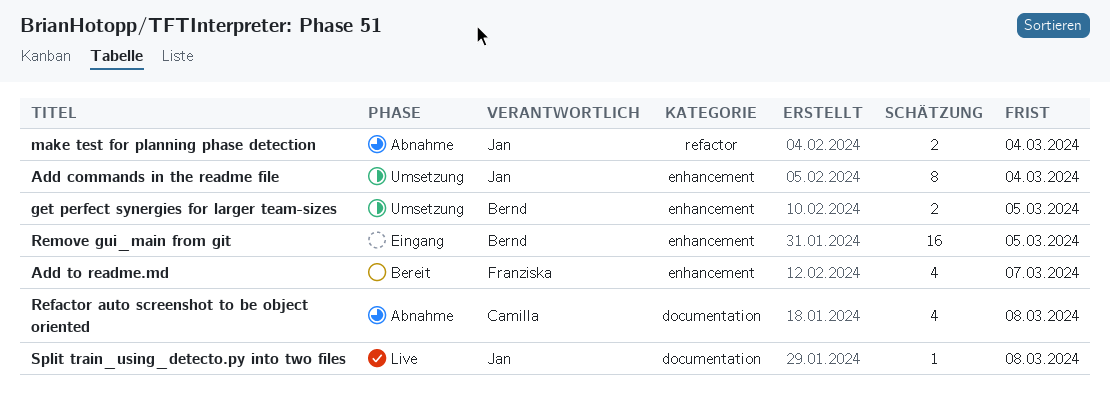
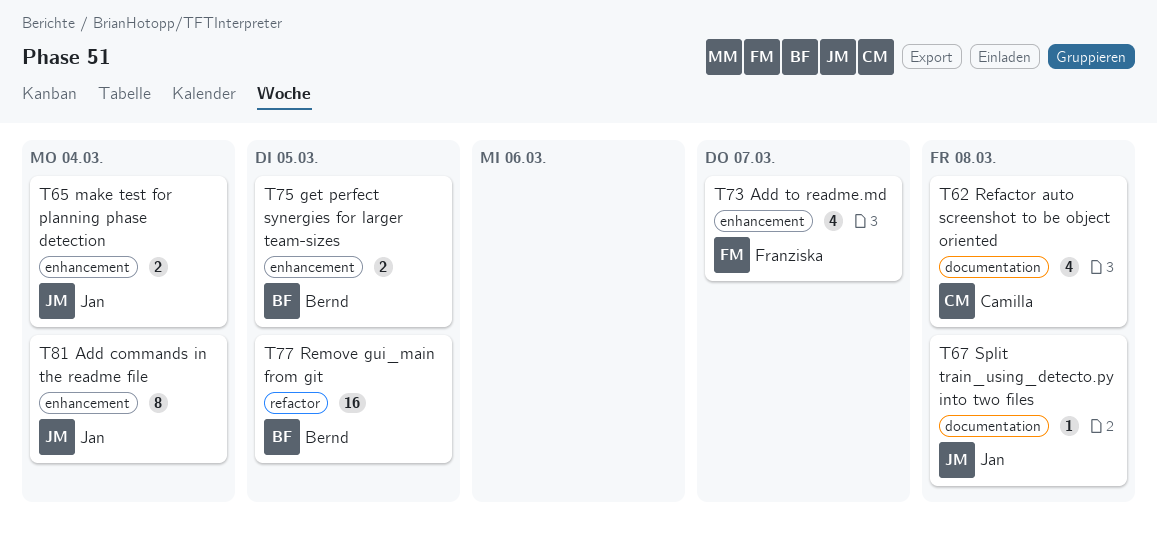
make test for planning phase detection, label: refactor -> enhancement
Remove gui_main from git, label: enhancement -> refactor

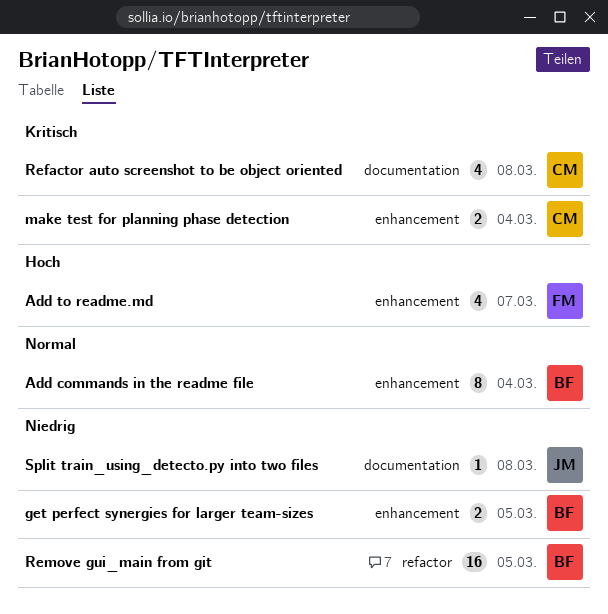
Add commands in the readme file, owner: Jan -> Bernd
make test for planning phase detection, owner: Jan -> Camilla

